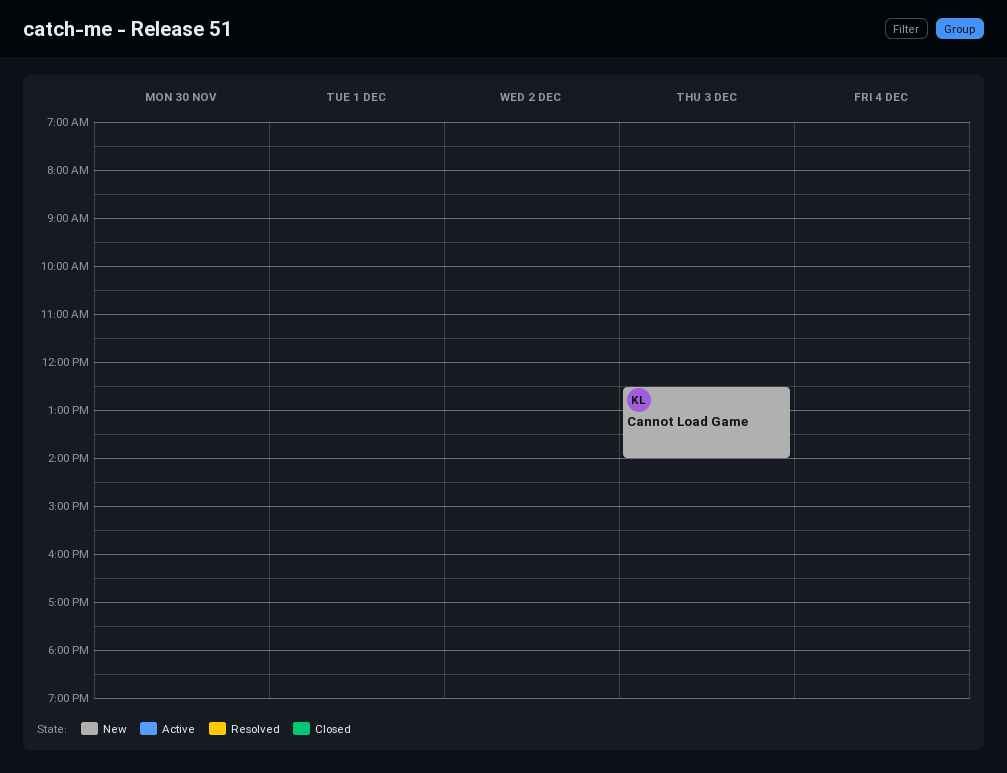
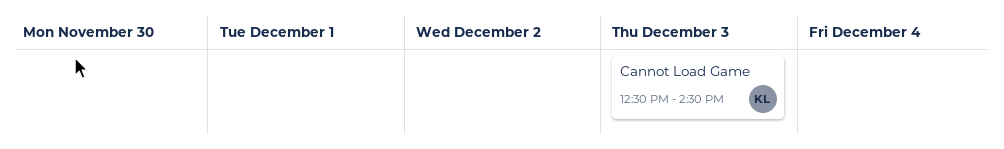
Cannot Load Game, ends: 14:00 -> 14:30

